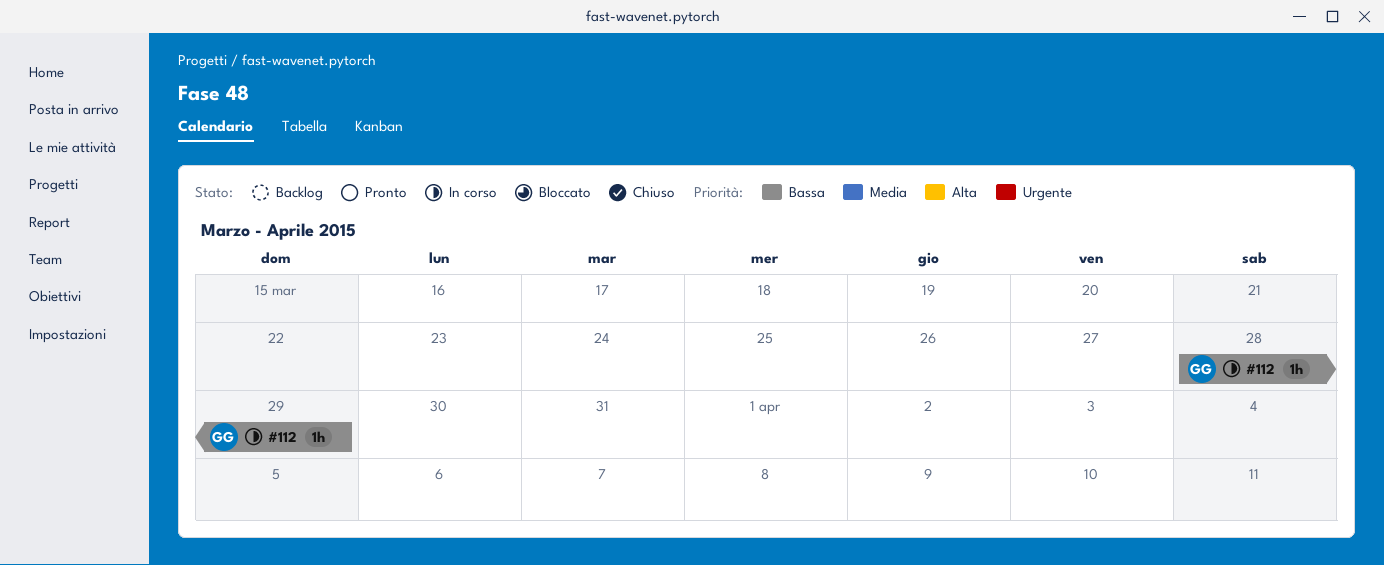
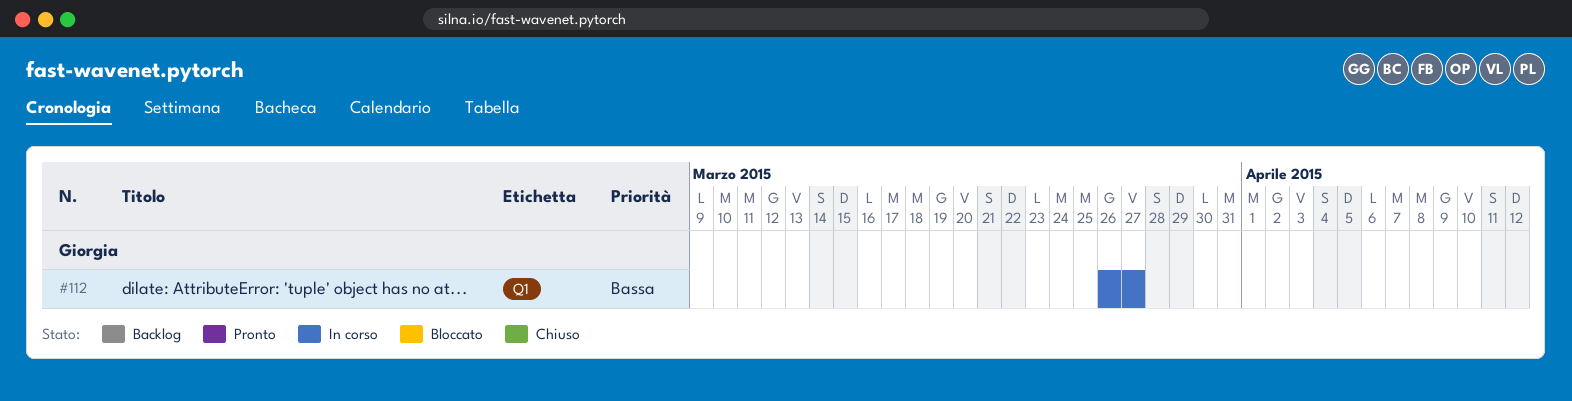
#112, start: Mar 28 -> Mar 26
#112, due: Mar 29 -> Mar 27

